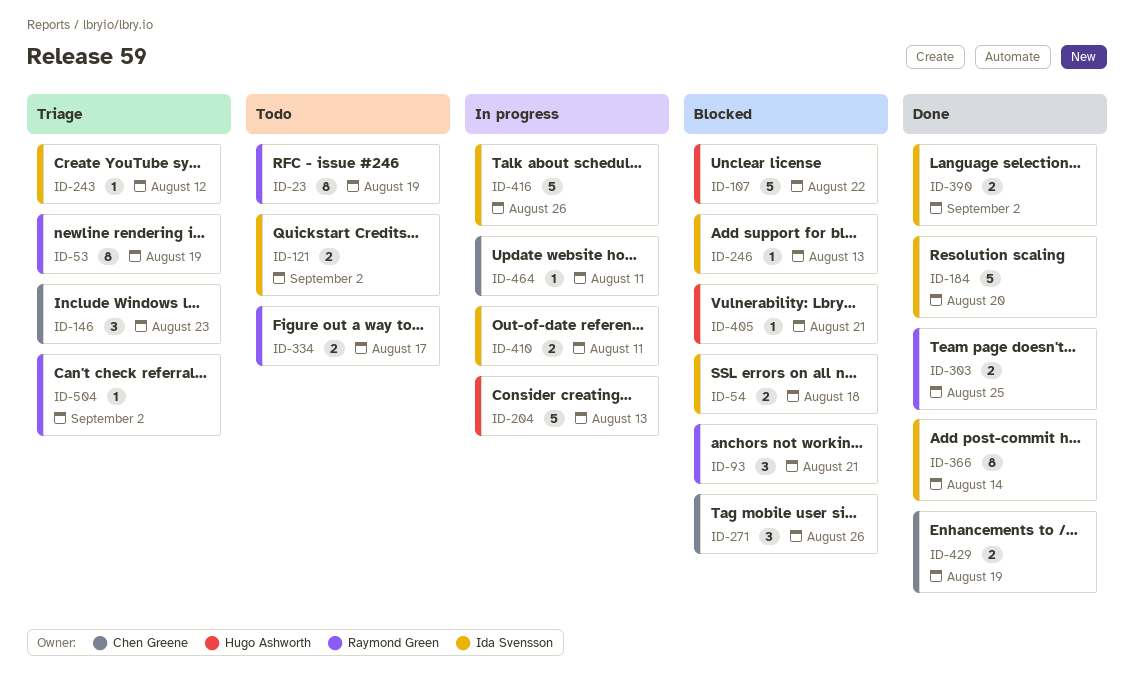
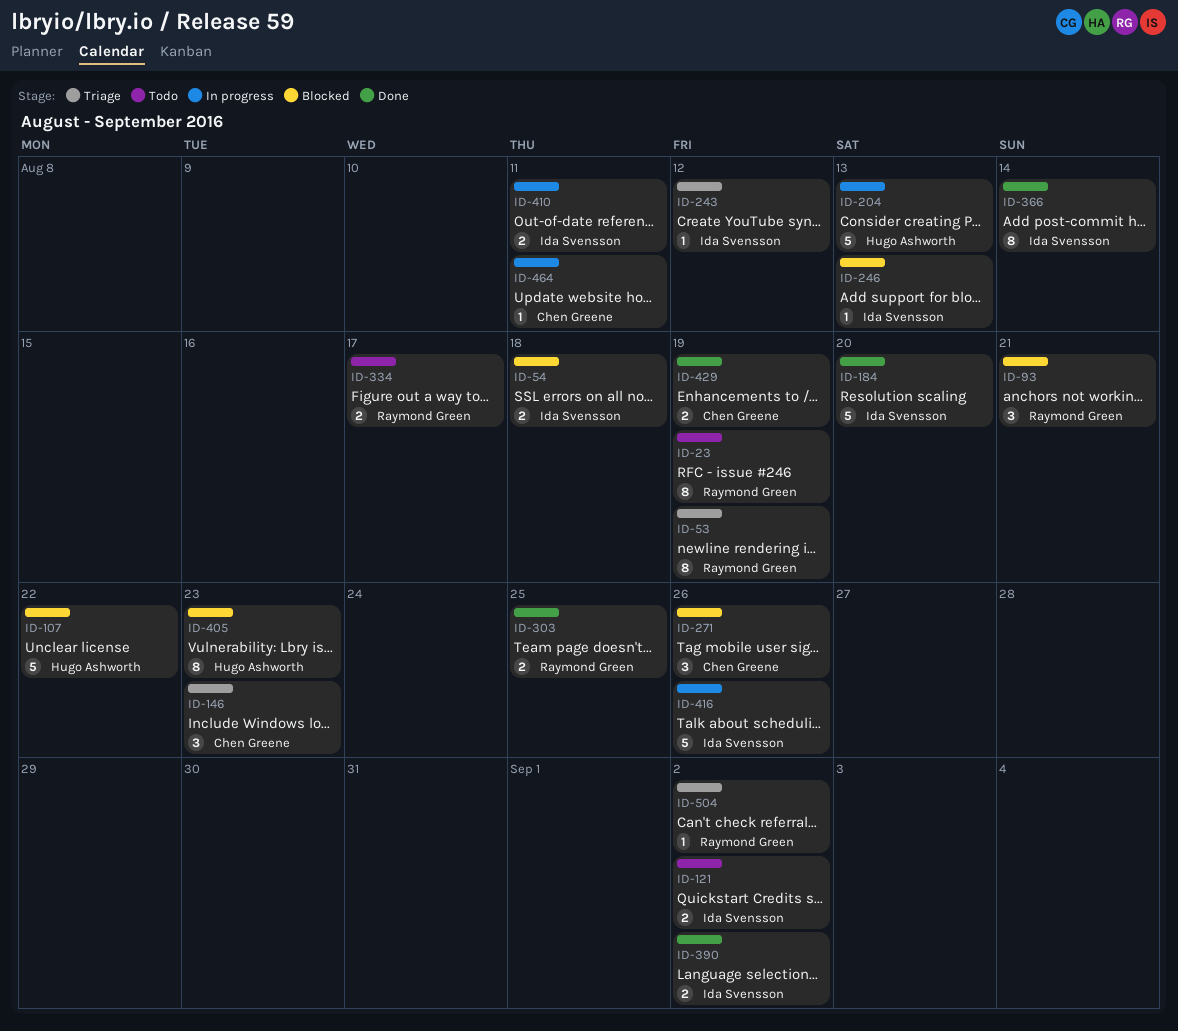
ID-405, estimate: 1 -> 8
ID-405, due: Aug 21 -> Aug 23

